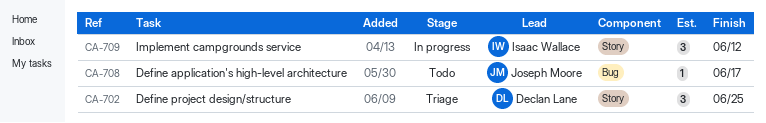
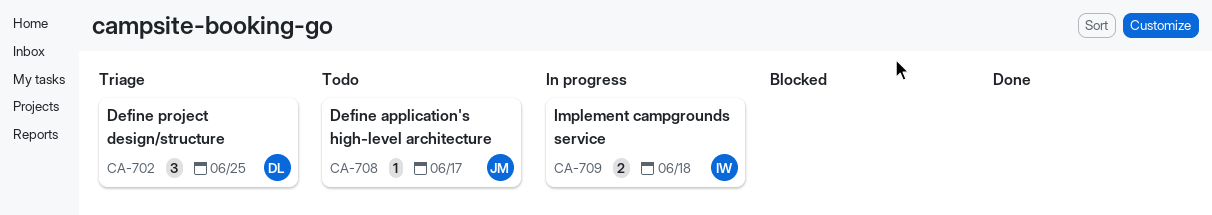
CA-709, estimate: 3 -> 2
CA-709, due: Jun 12 -> Jun 18

